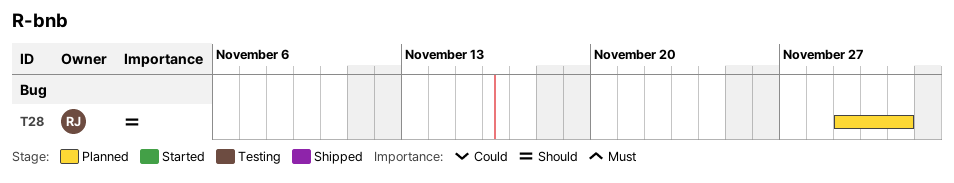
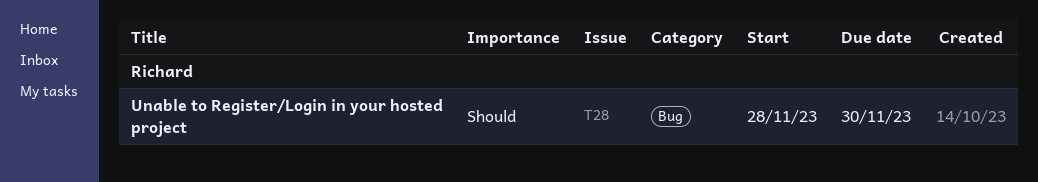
T28, start: Nov 29 -> Nov 28
T28, due: Dec 1 -> Nov 30

